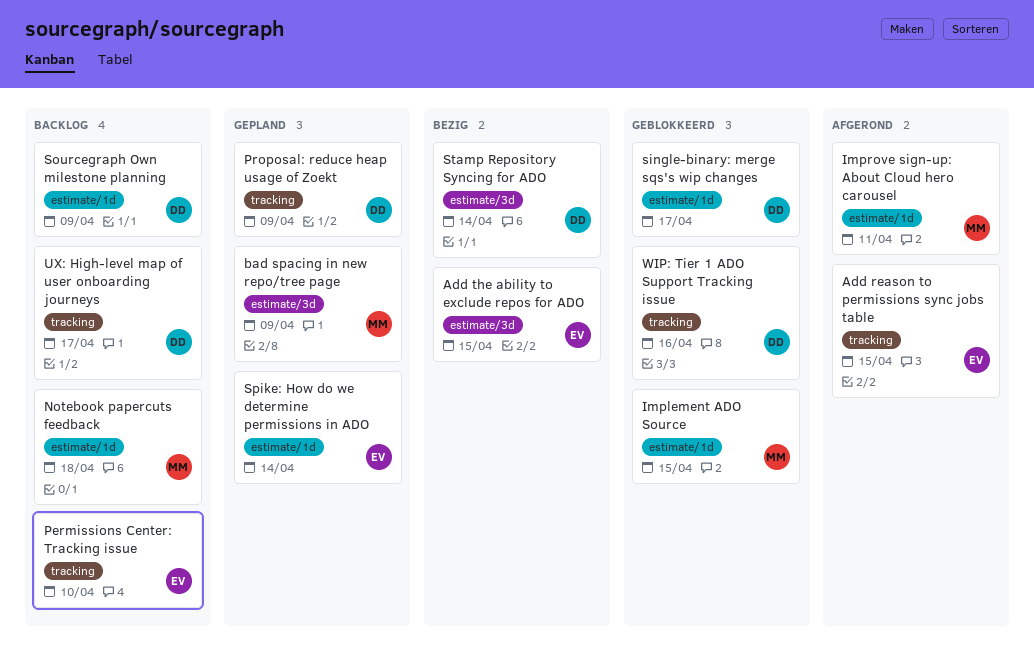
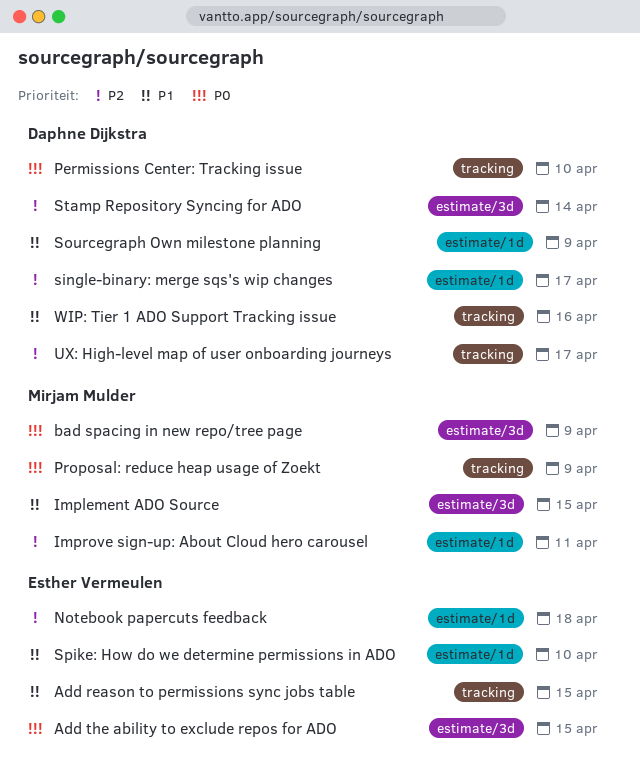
Implement ADO Source, label: estimate/1d -> estimate/3d
Notebook papercuts feedback, owner: Mirjam Mulder -> Esther Vermeulen
Permissions Center: Tracking issue, owner: Esther Vermeulen -> Daphne Dijkstra
Proposal: reduce heap usage of Zoekt, owner: Daphne Dijkstra -> Mirjam Mulder
Spike: How do we determine permissions in ADO, due: Apr 14 -> Apr 10

